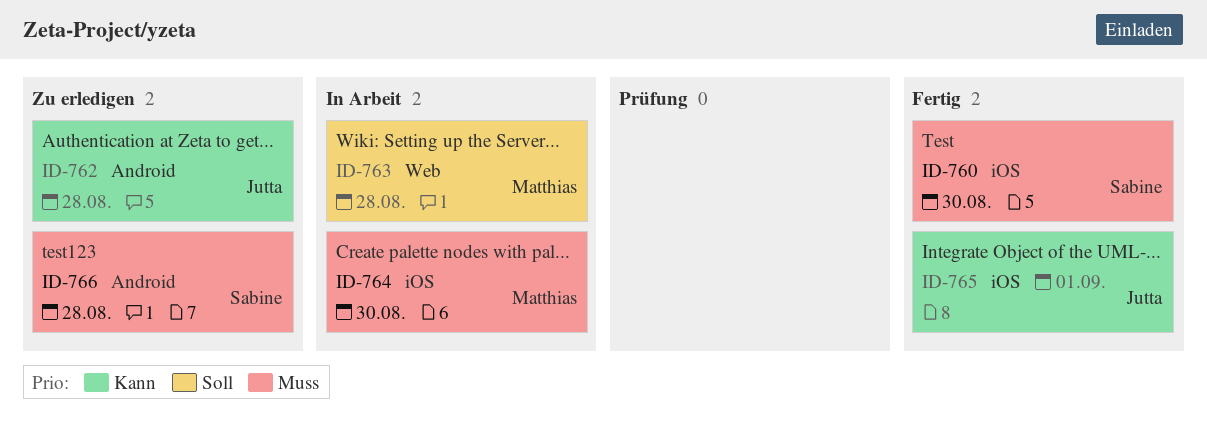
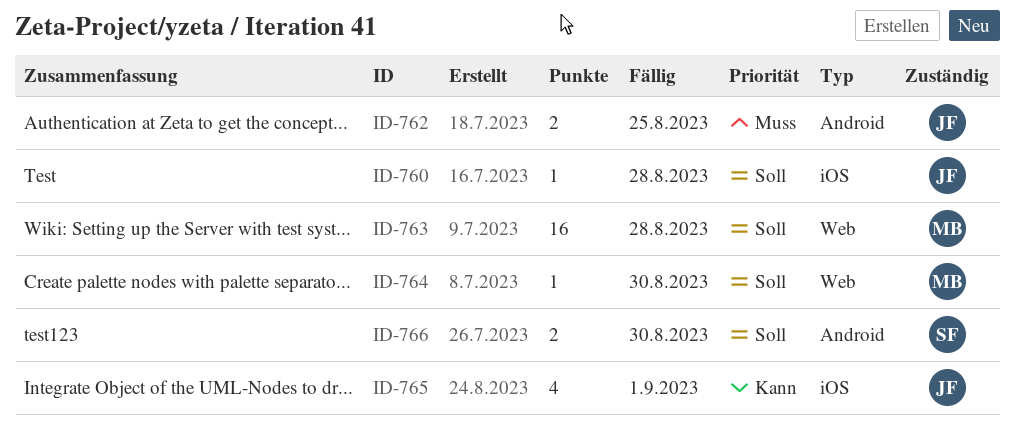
ID-760, owner: Sabine -> Jutta
ID-760, priority: Muss -> Soll
ID-760, due: Aug 30 -> Aug 28
ID-762, priority: Kann -> Muss
ID-762, due: Aug 28 -> Aug 25
ID-764, priority: Muss -> Soll
ID-764, label: iOS -> Web
ID-766, priority: Muss -> Soll
ID-766, due: Aug 28 -> Aug 30

